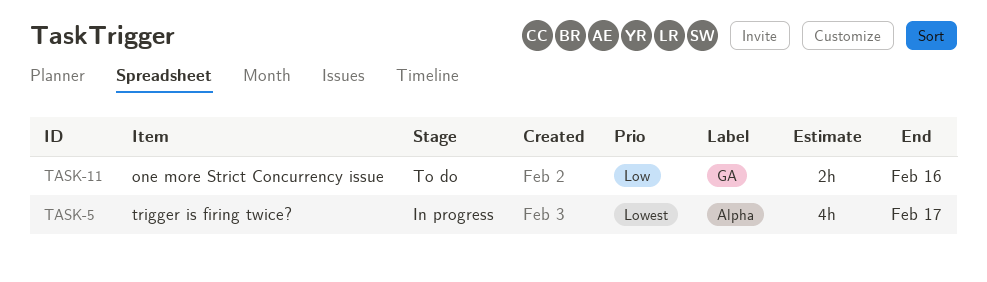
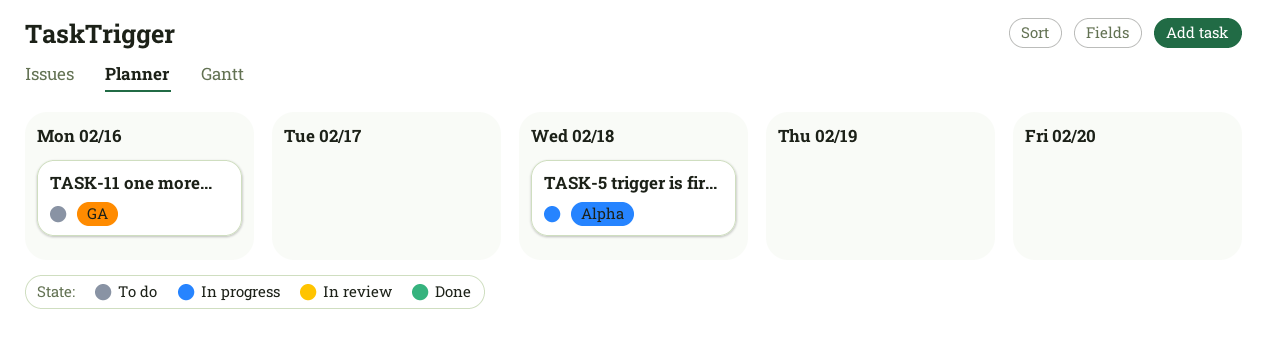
TASK-5, due: Feb 17 -> Feb 18

